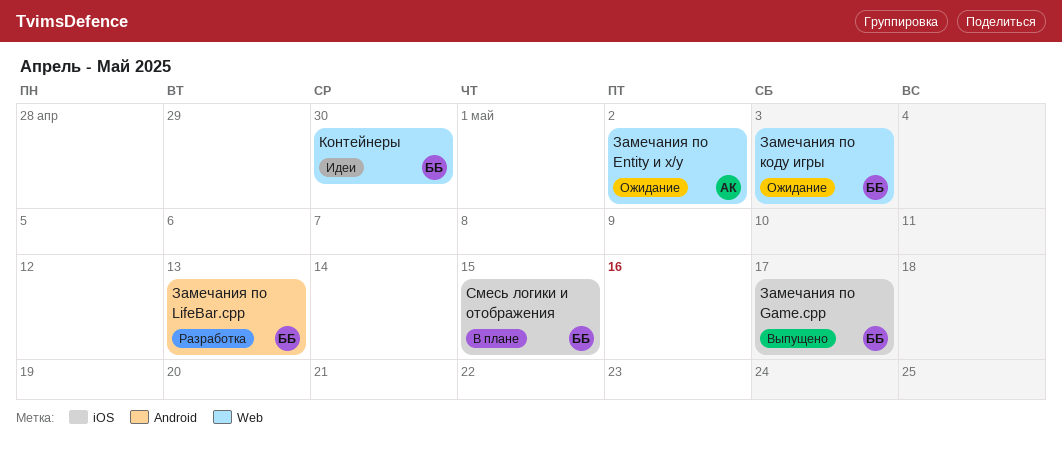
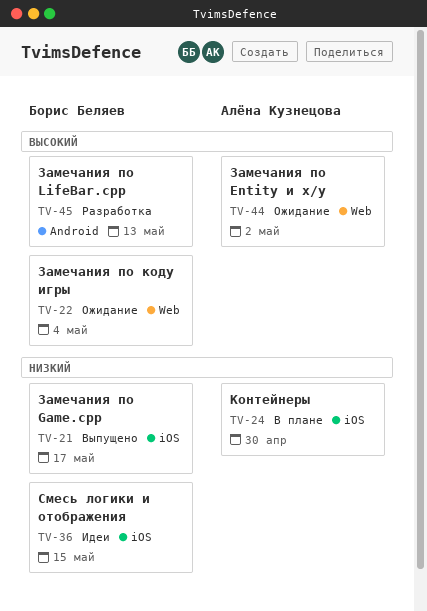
Замечания по коду игры, due: May 3 -> May 4
Контейнеры, status: Идеи -> В плане
Контейнеры, owner: Борис Беляев -> Алёна Кузнецова
Контейнеры, label: Web -> iOS
Смесь логики и отображения, status: В плане -> Идеи

